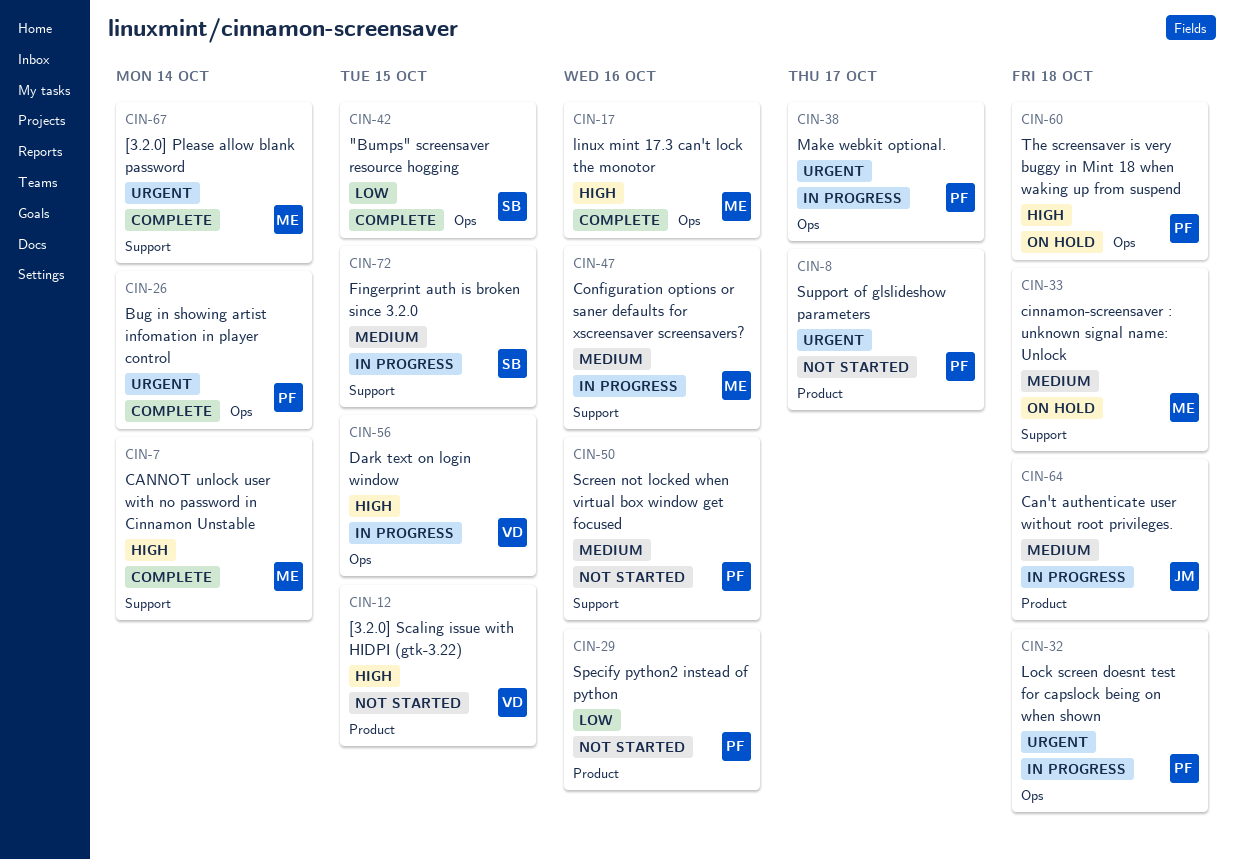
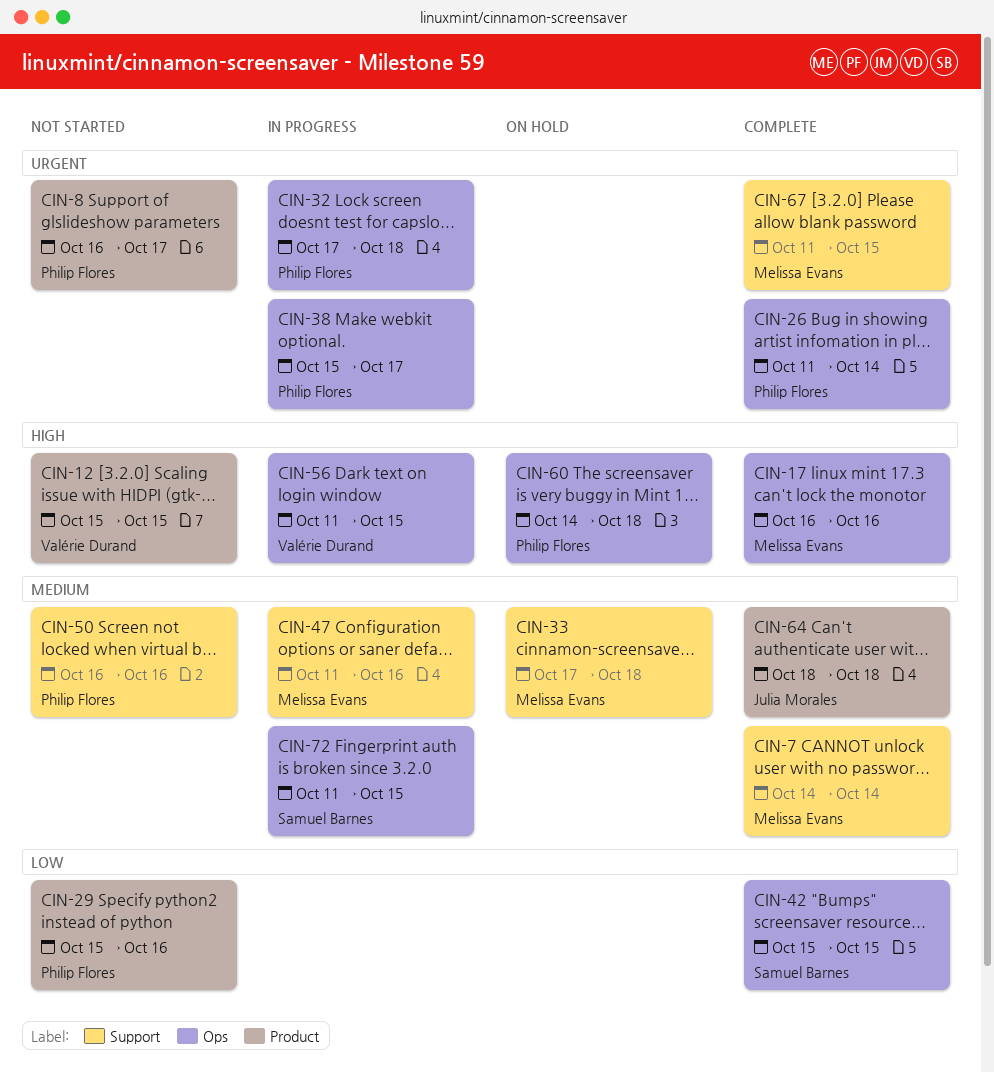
CIN-7, priority: High -> Medium
CIN-64, status: In progress -> Complete
CIN-67, due: Oct 14 -> Oct 15
CIN-72, label: Support -> Ops

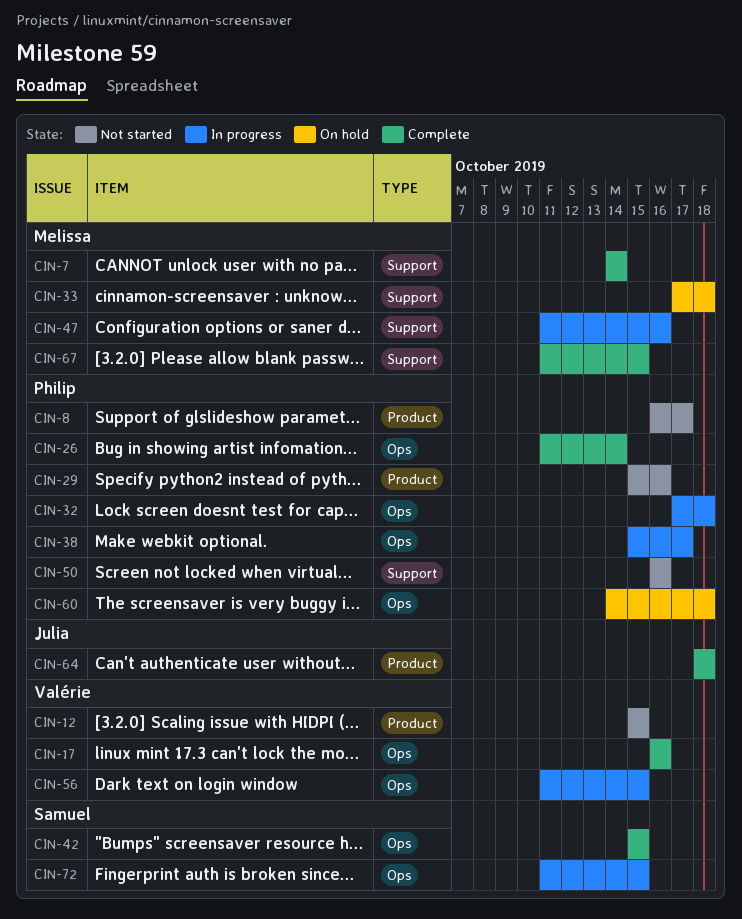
CIN-17, owner: Melissa Evans -> Valérie Durand

